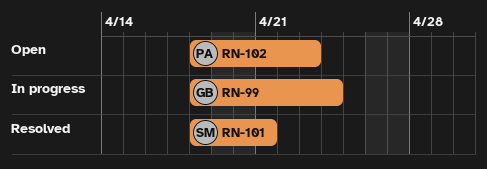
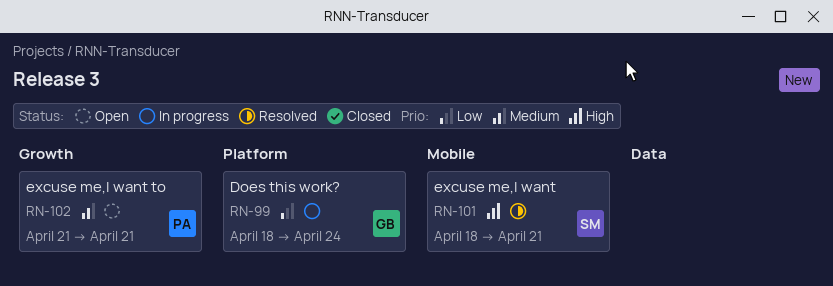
RN-102, start: Apr 18 -> Apr 21
RN-102, due: Apr 23 -> Apr 21

